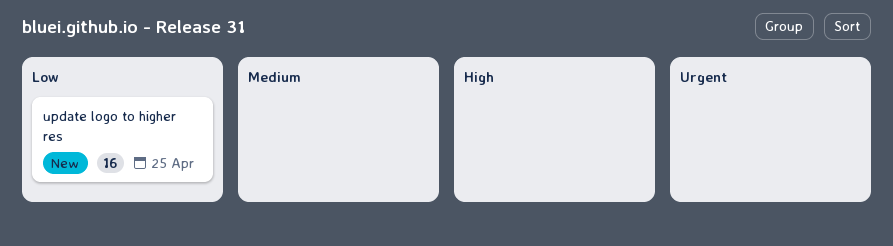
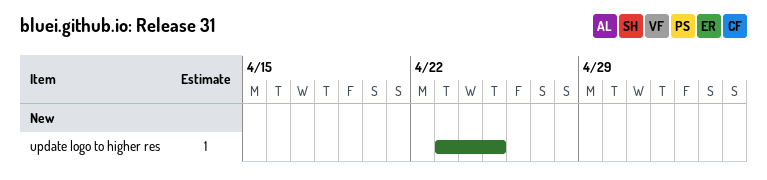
update logo to higher res, estimate: 16 -> 1

